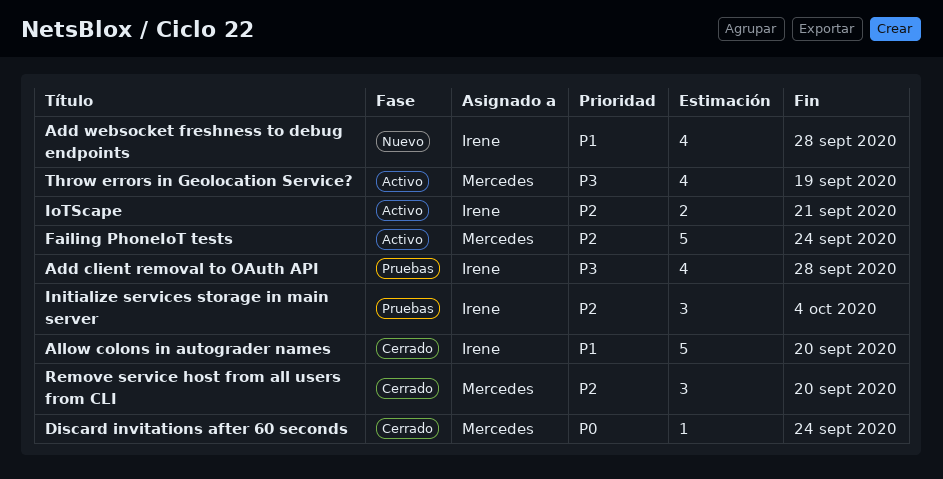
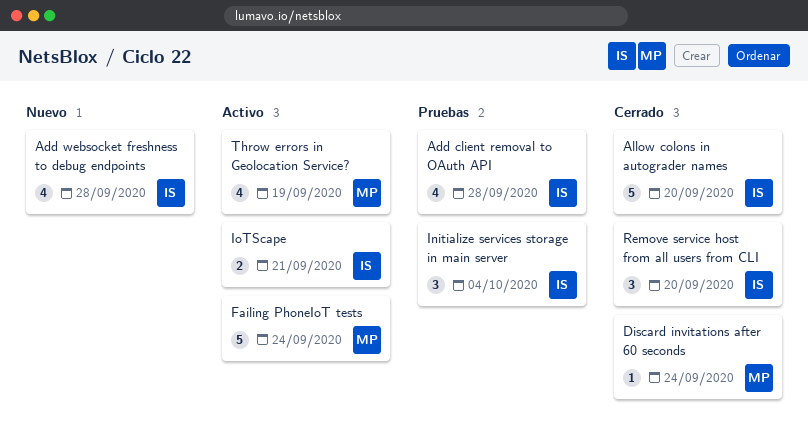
Remove service host from all users from CLI, owner: Mercedes -> Irene

